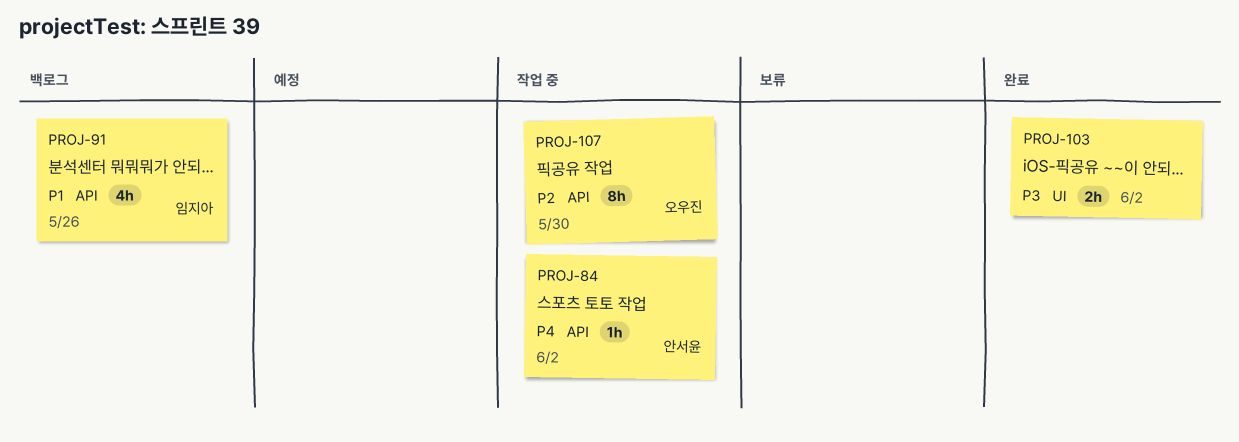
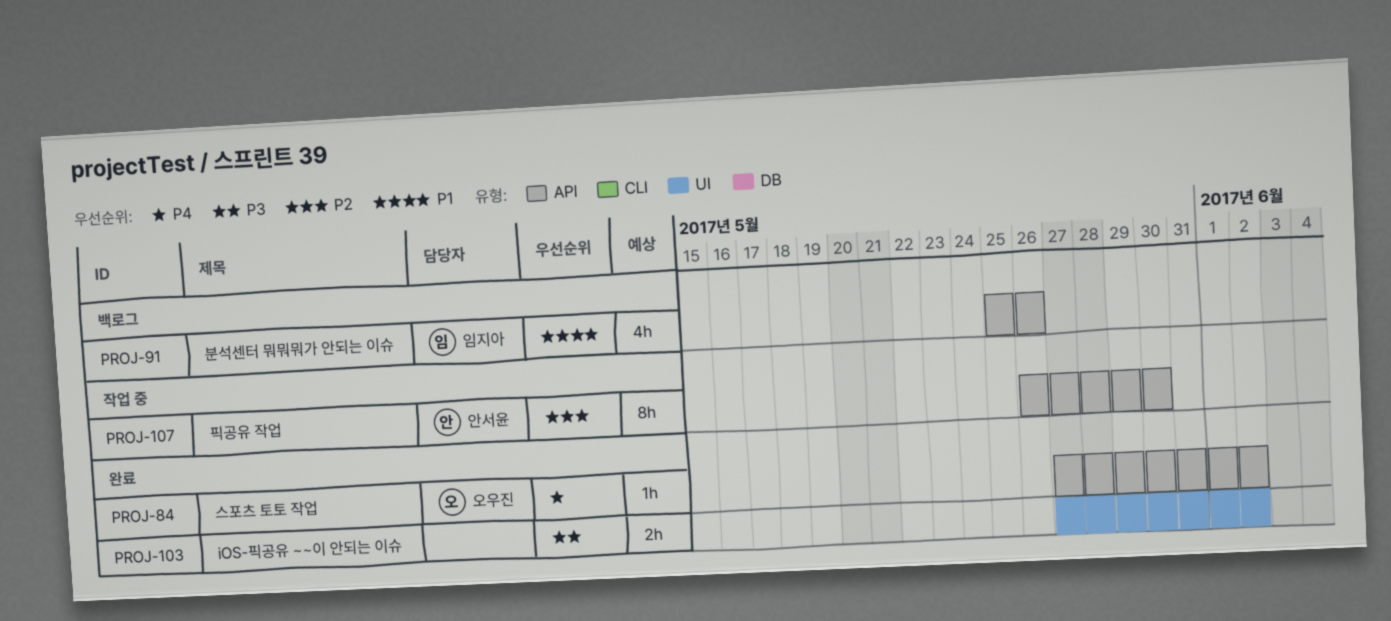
PROJ-84, status: 작업 중 -> 완료
PROJ-84, owner: 안서윤 -> 오우진
PROJ-107, owner: 오우진 -> 안서윤

